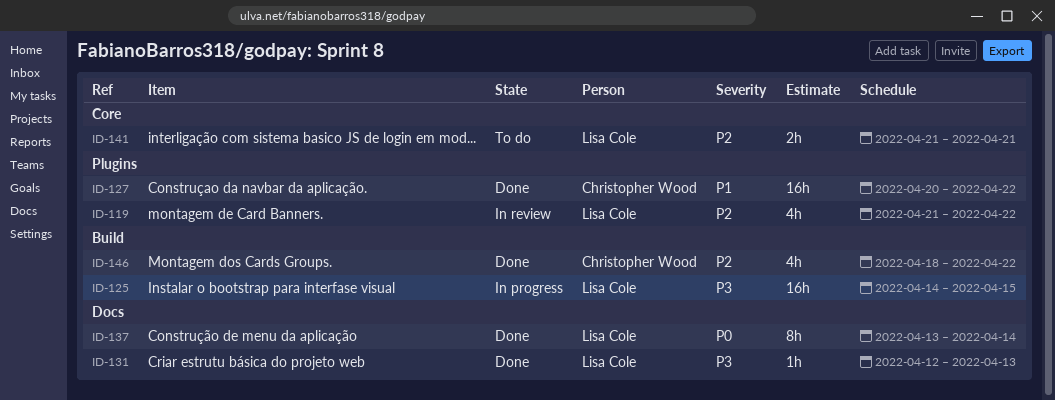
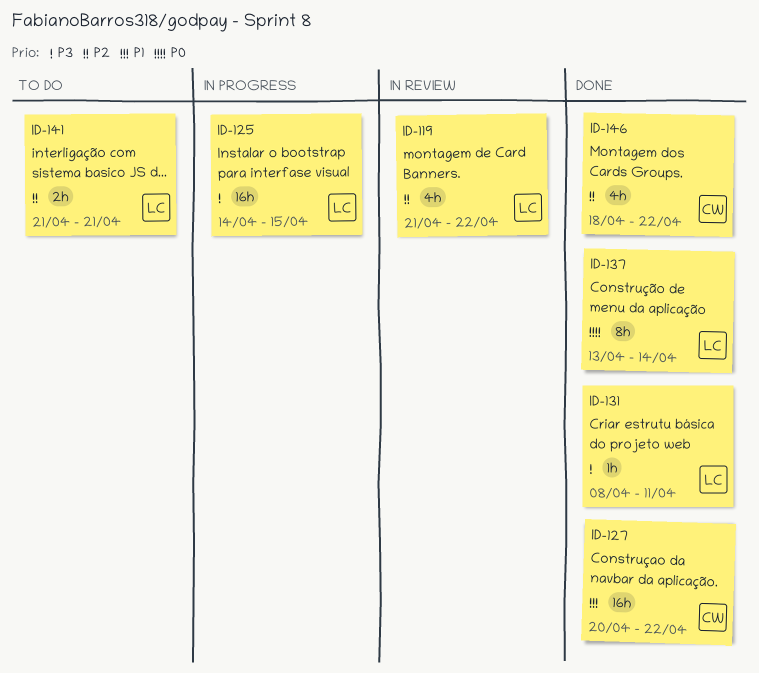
ID-131, start: Apr 12 -> Apr 8
ID-131, due: Apr 13 -> Apr 11

